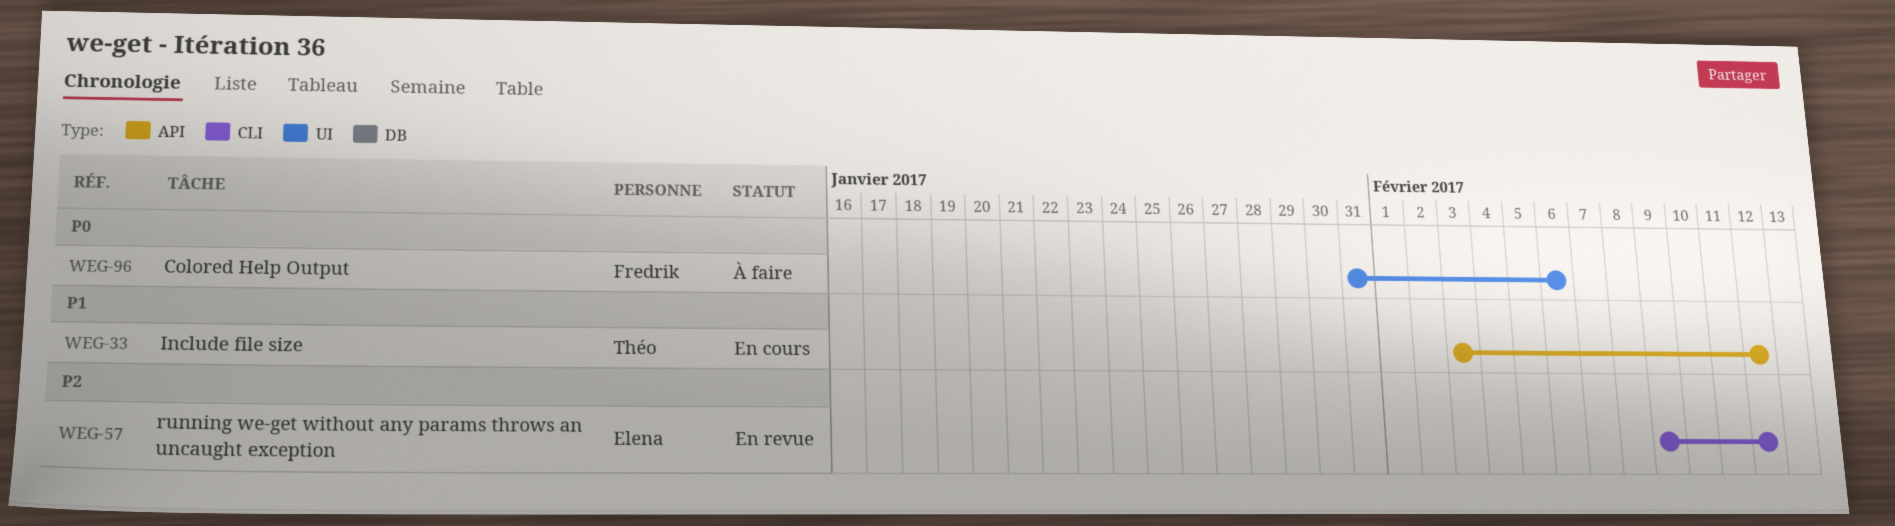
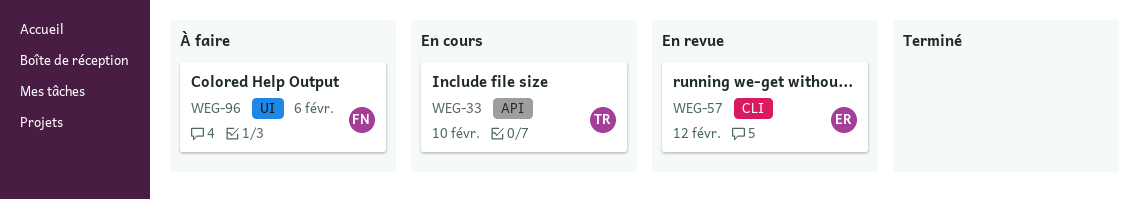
WEG-33, due: Feb 12 -> Feb 10

